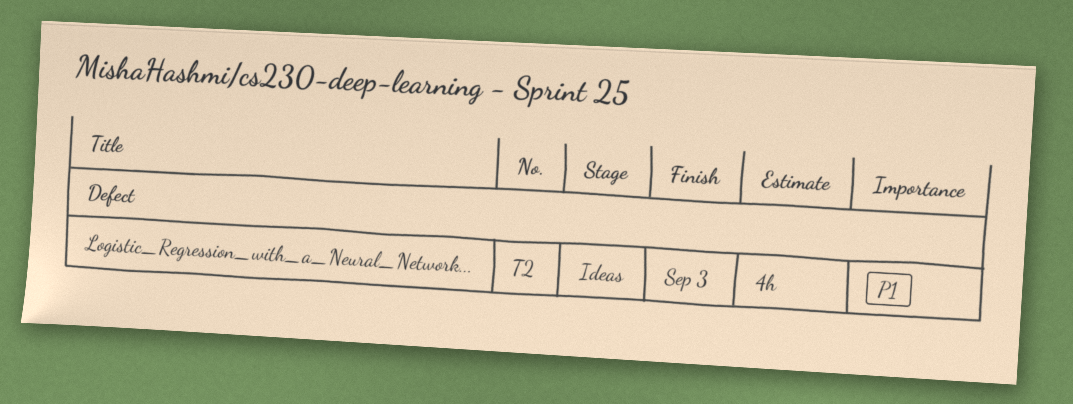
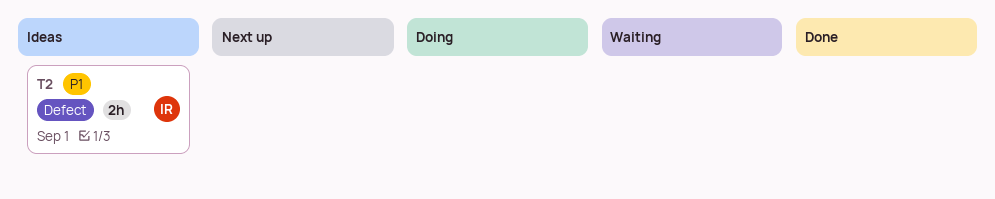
T2, estimate: 4h -> 2h
T2, due: Sep 3 -> Sep 1

